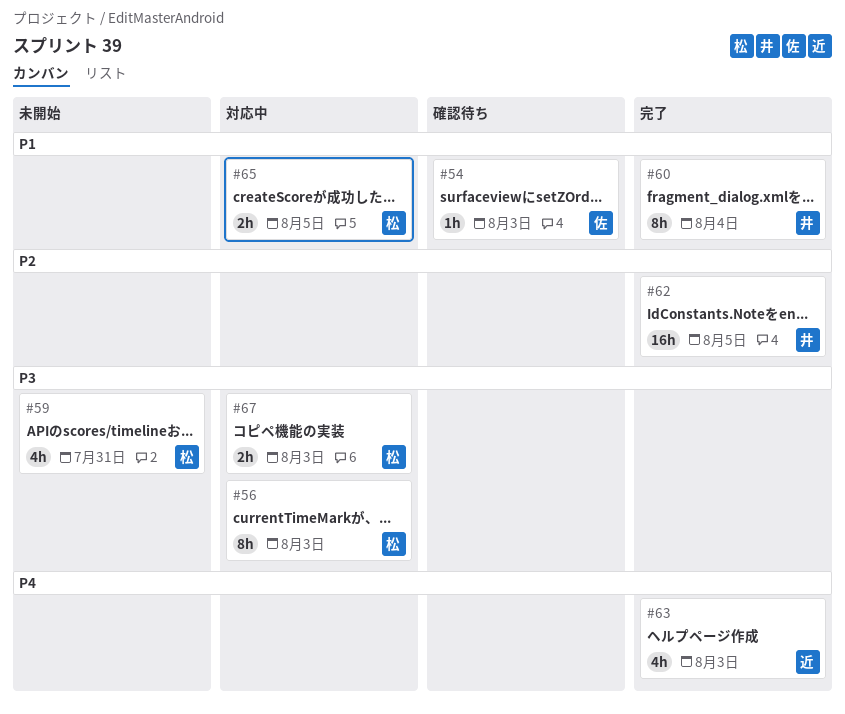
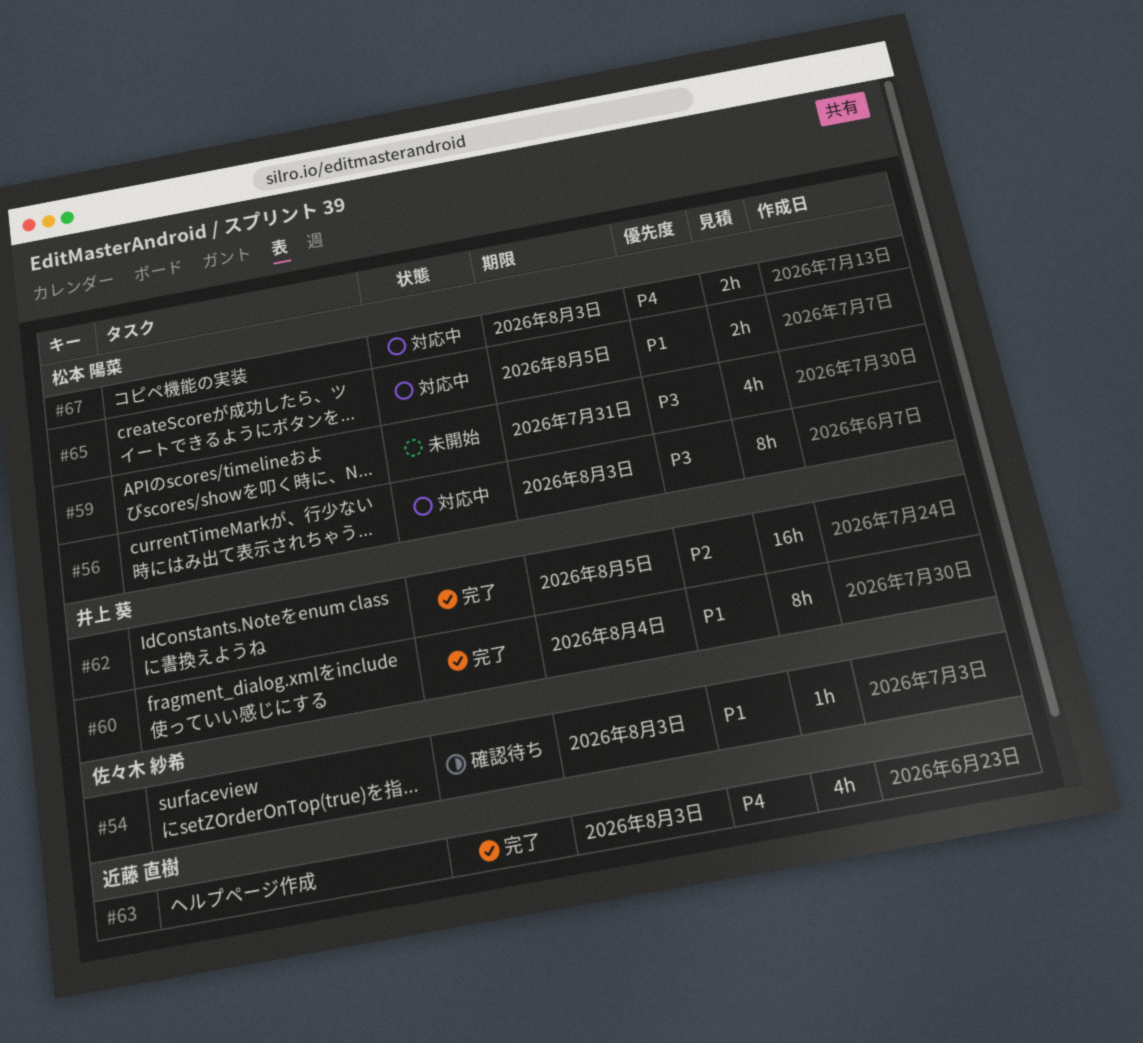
#67, priority: P3 -> P4

